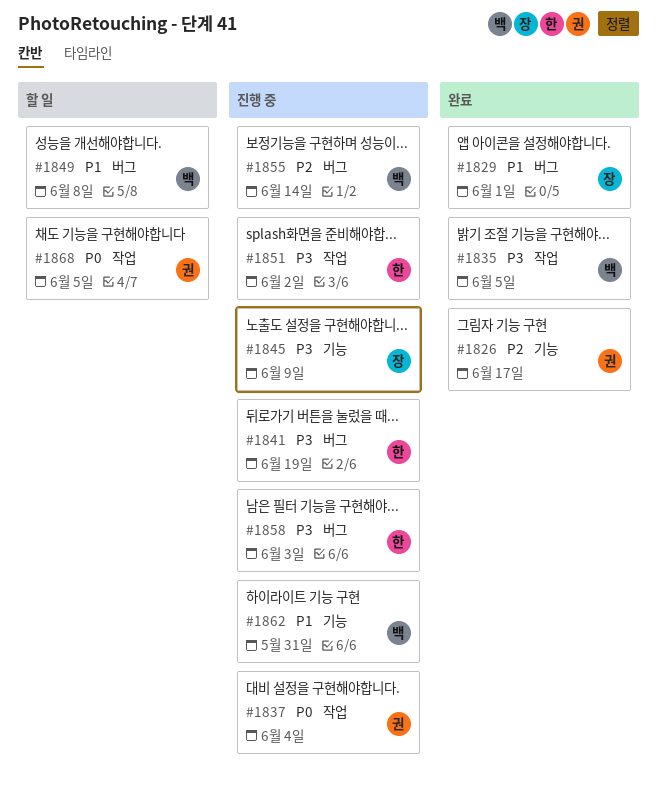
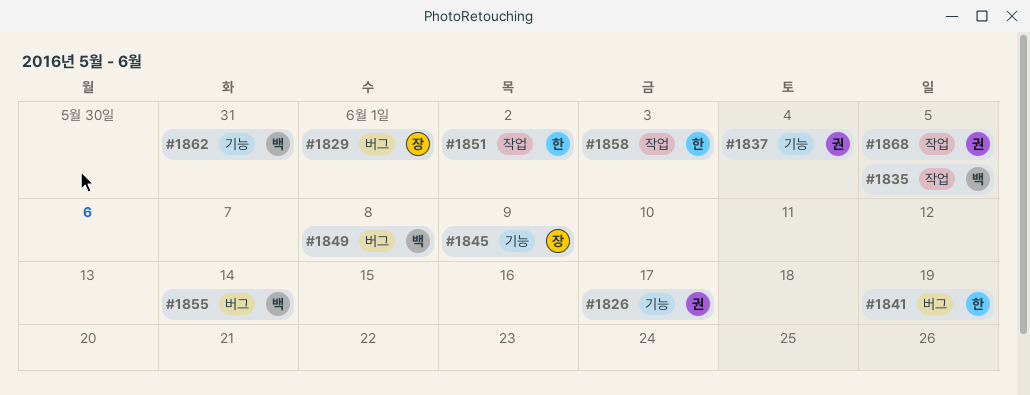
#1837, label: 작업 -> 기능
#1858, label: 버그 -> 작업

